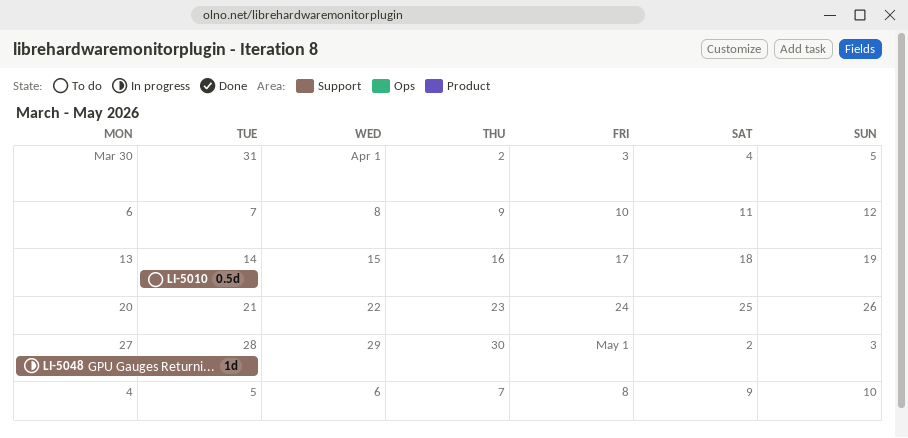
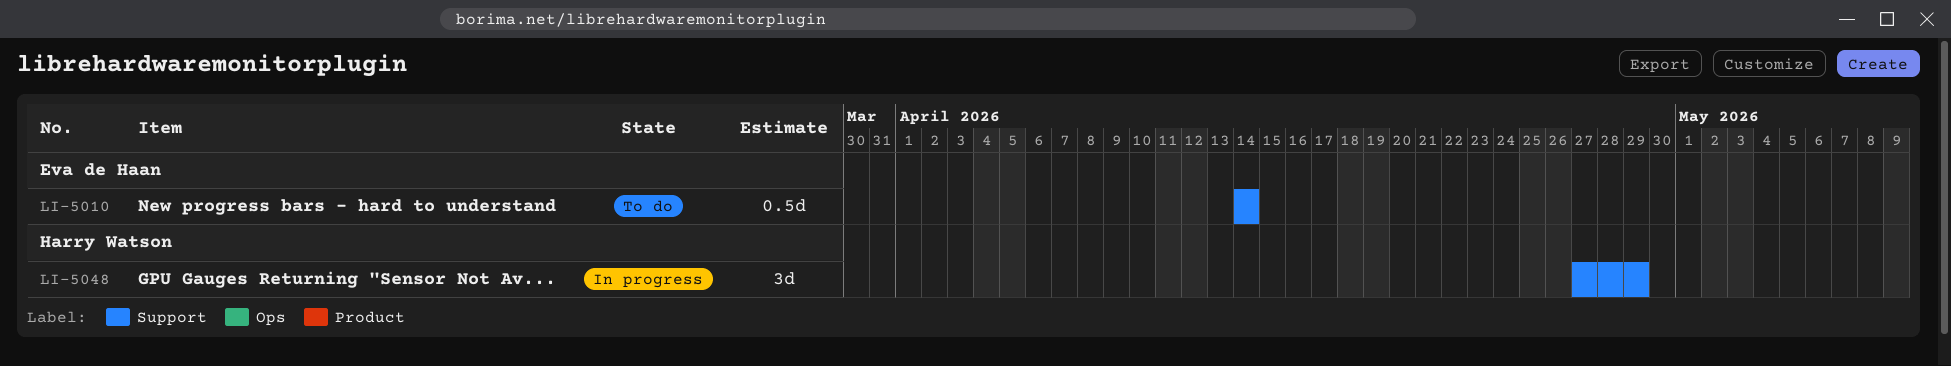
LI-5048, estimate: 1d -> 3d
LI-5048, due: Apr 28 -> Apr 29

